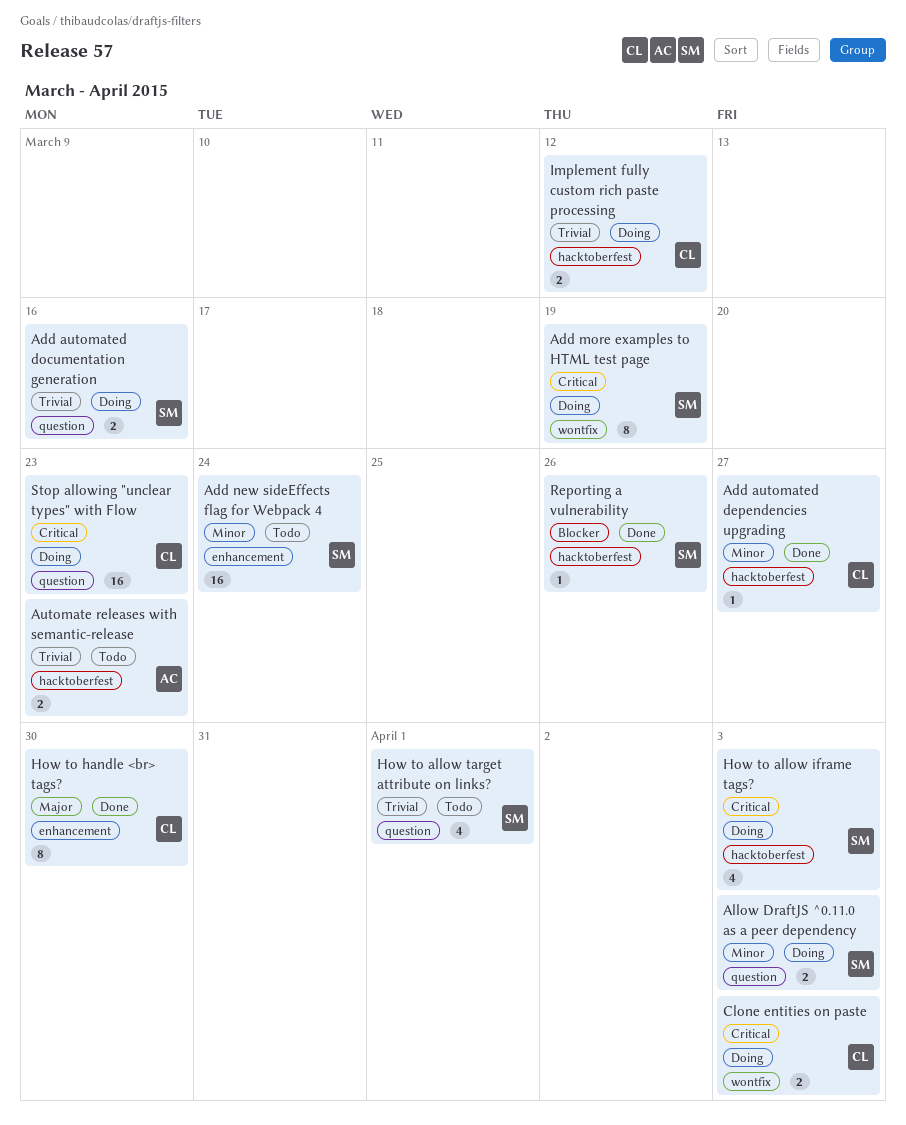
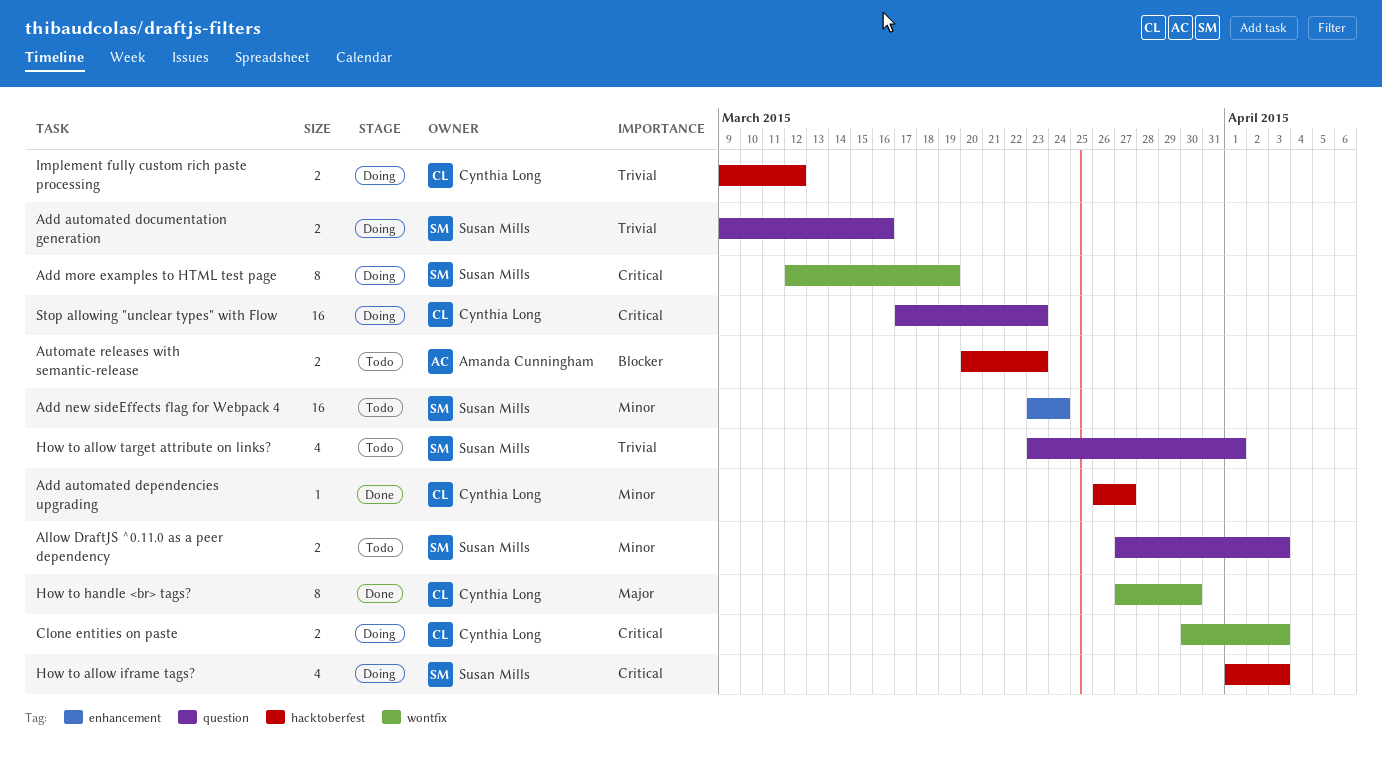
Allow DraftJS ^0.11.0 as a peer dependency, status: Doing -> Todo
Automate releases with semantic-release, priority: Trivial -> Blocker
How to handle <br> tags?, label: enhancement -> wontfix
Reporting a vulnerability: present -> none

